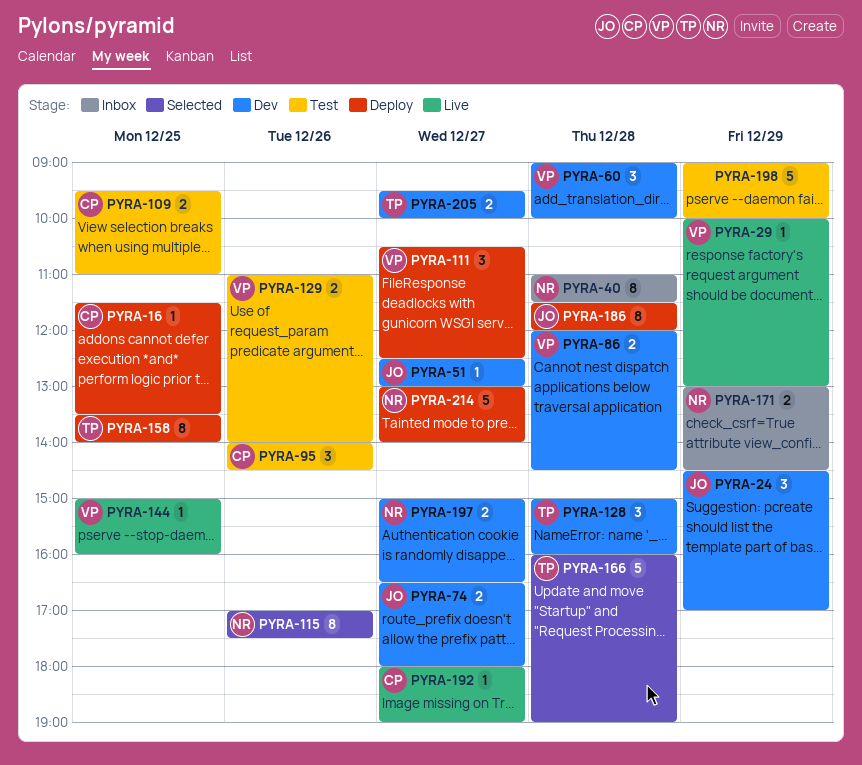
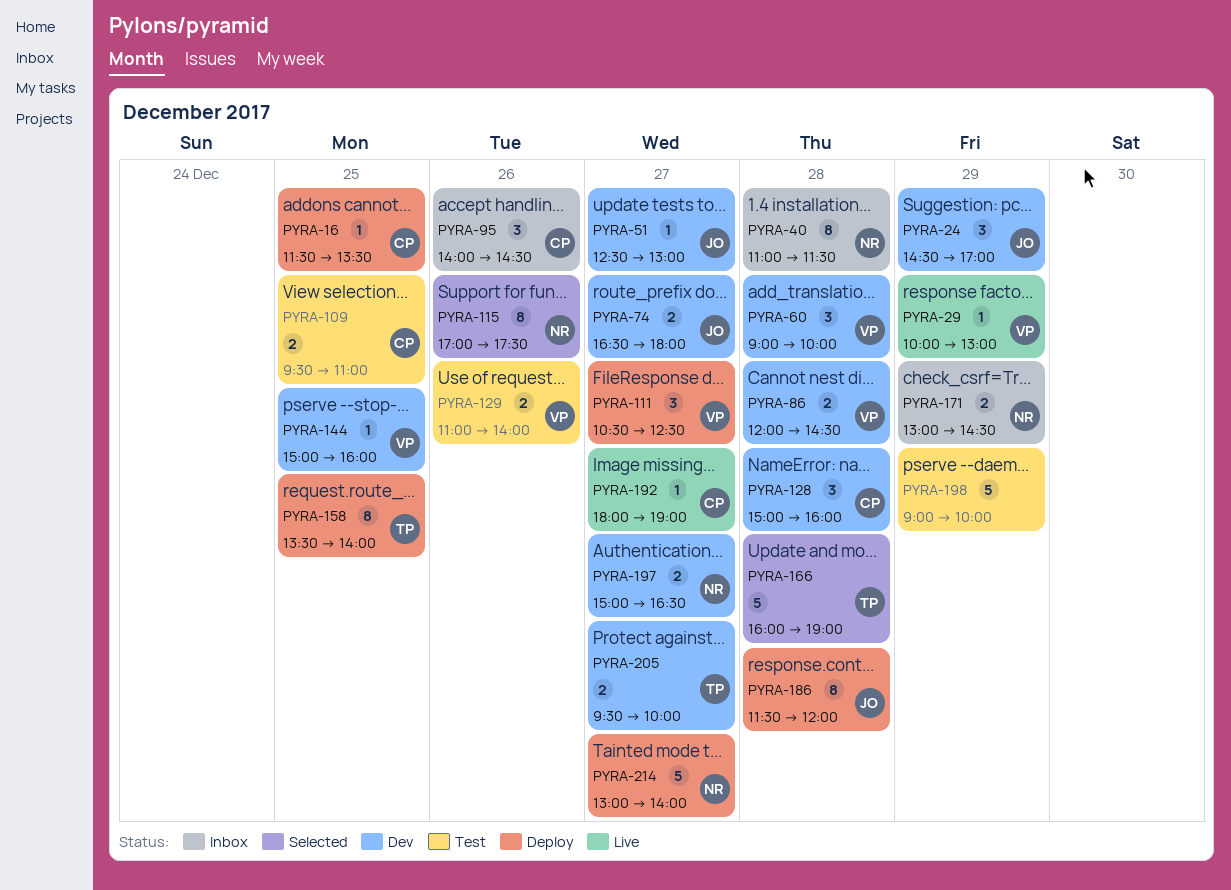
PYRA-95, status: Test -> Inbox
PYRA-128, owner: TP -> CP
PYRA-144, status: Live -> Dev

